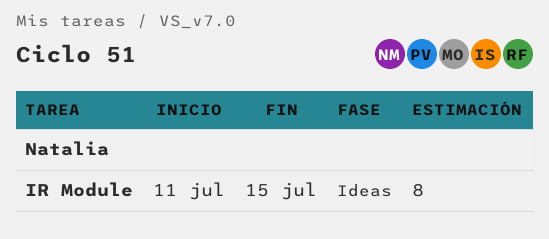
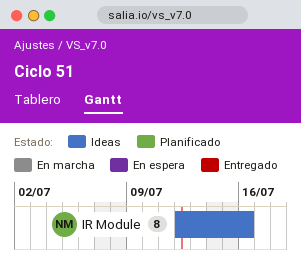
IR Module, start: Jul 11 -> Jul 12
IR Module, due: Jul 15 -> Jul 16

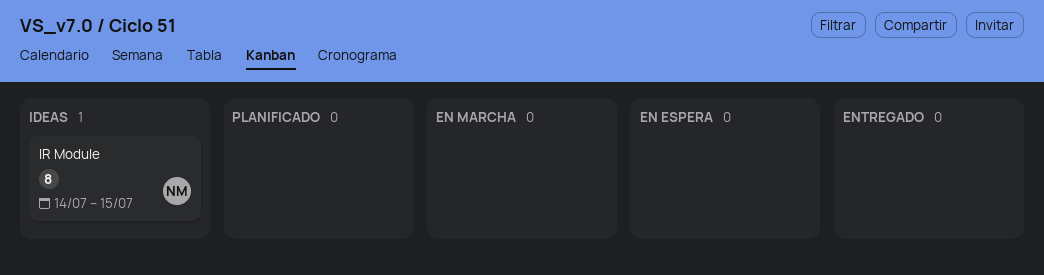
IR Module, start: Jul 12 -> Jul 14
IR Module, due: Jul 16 -> Jul 15

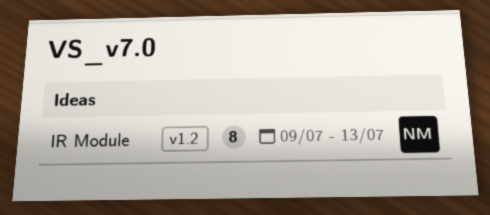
IR Module, start: Jul 14 -> Jul 9
IR Module, due: Jul 15 -> Jul 13

